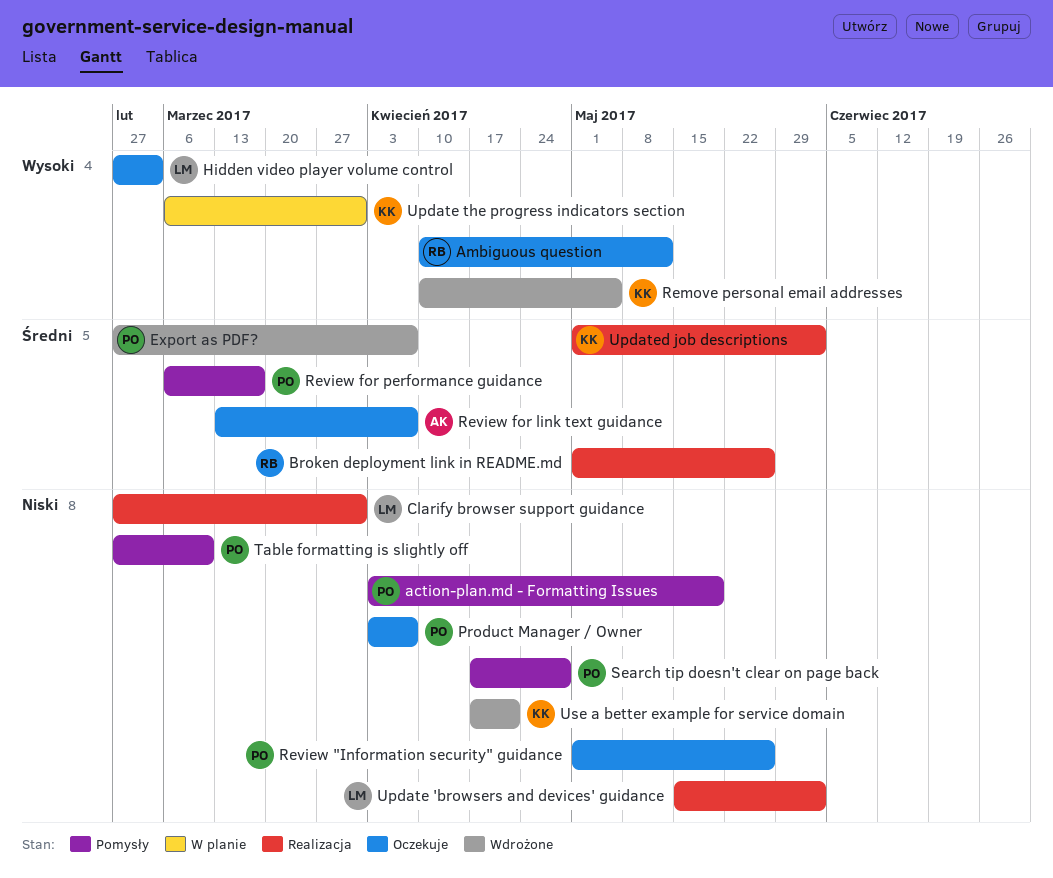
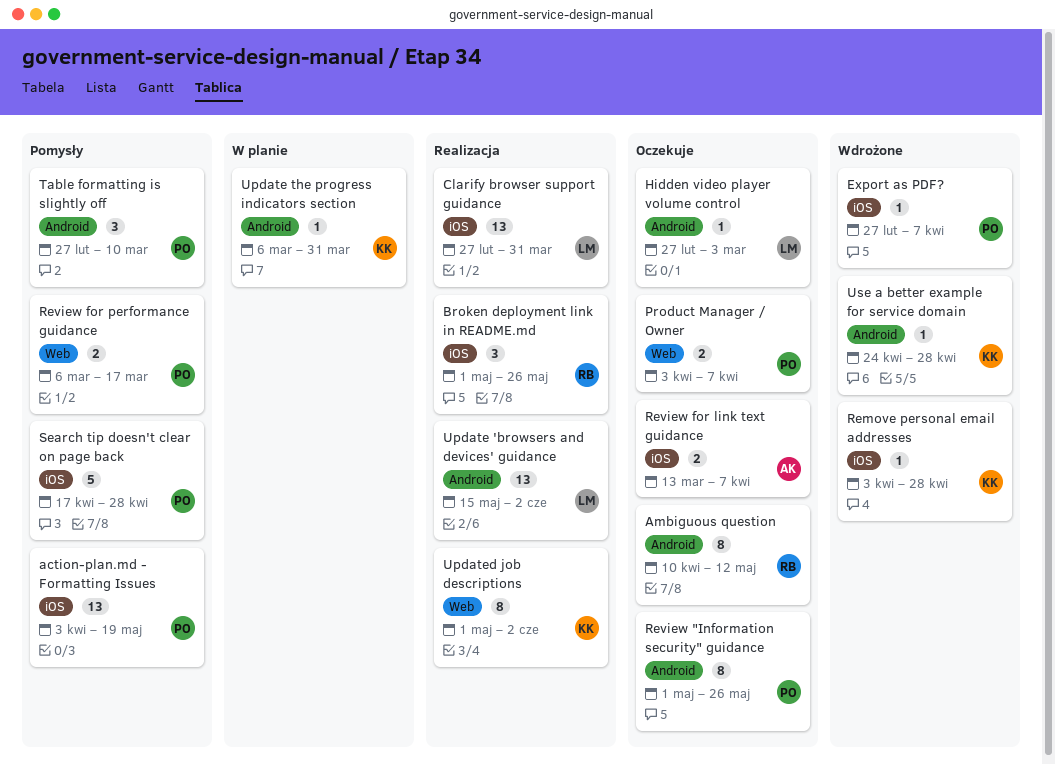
Remove personal email addresses, start: Apr 10 -> Apr 3
Remove personal email addresses, due: May 5 -> Apr 28
Use a better example for service domain, start: Apr 17 -> Apr 24
Use a better example for service domain, due: Apr 21 -> Apr 28

